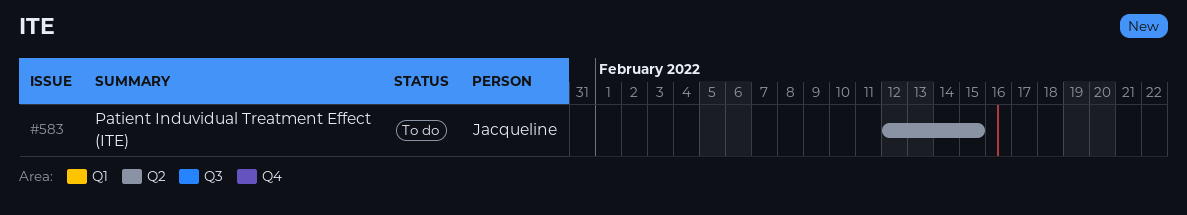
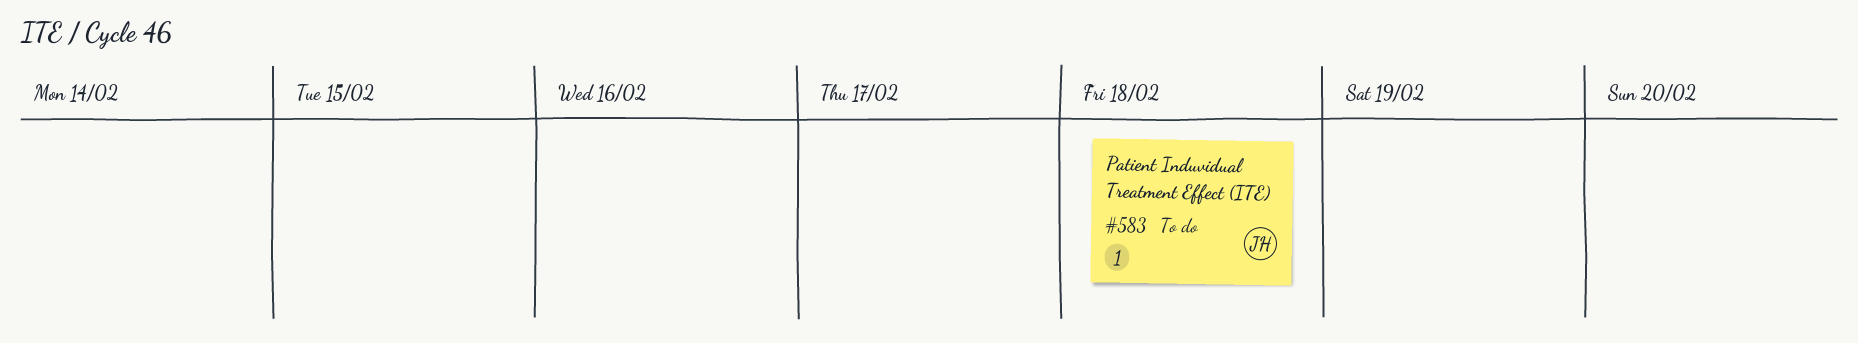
#583, due: Feb 15 -> Feb 18

